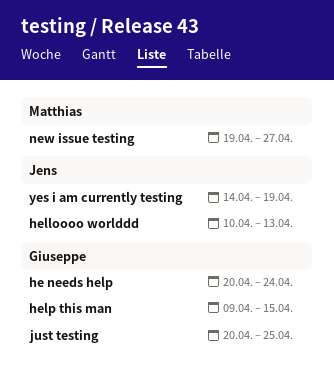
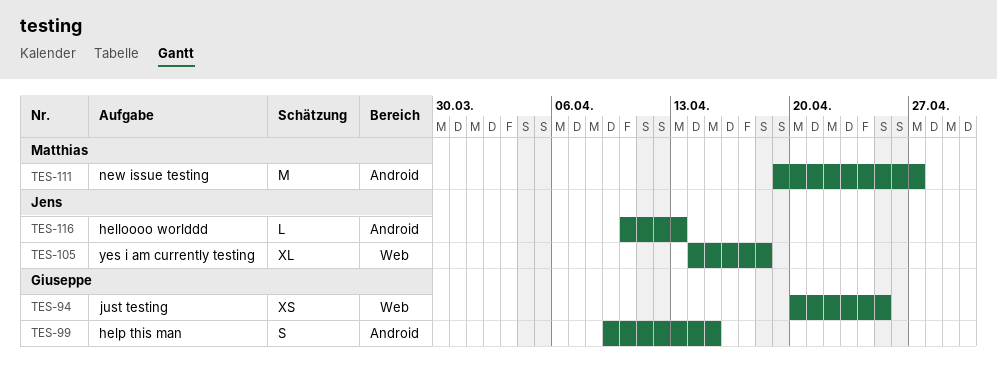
he needs help: present -> none
yes i am currently testing, due: Apr 19 -> Apr 18

